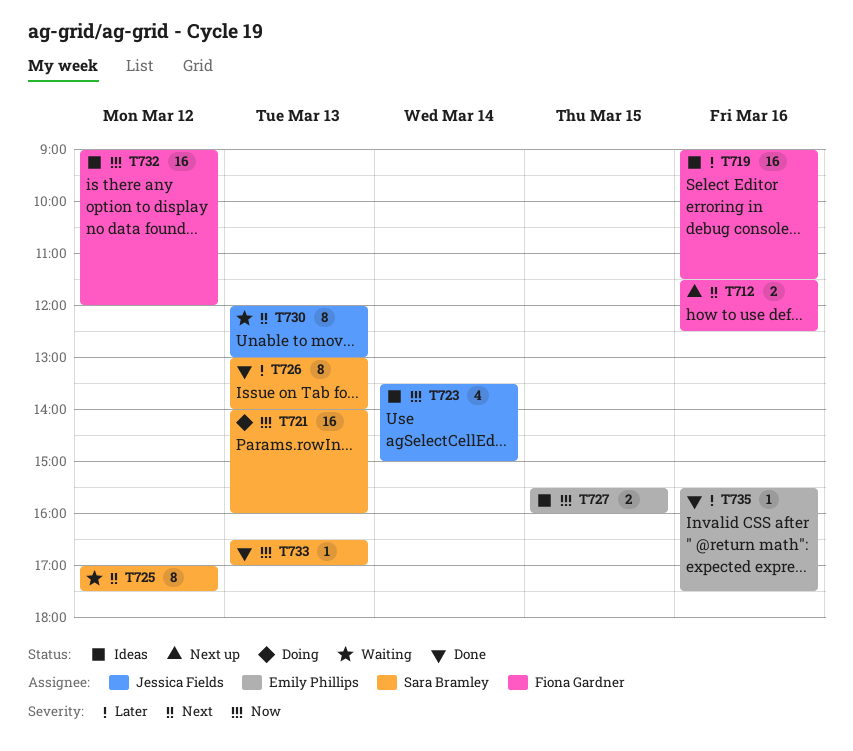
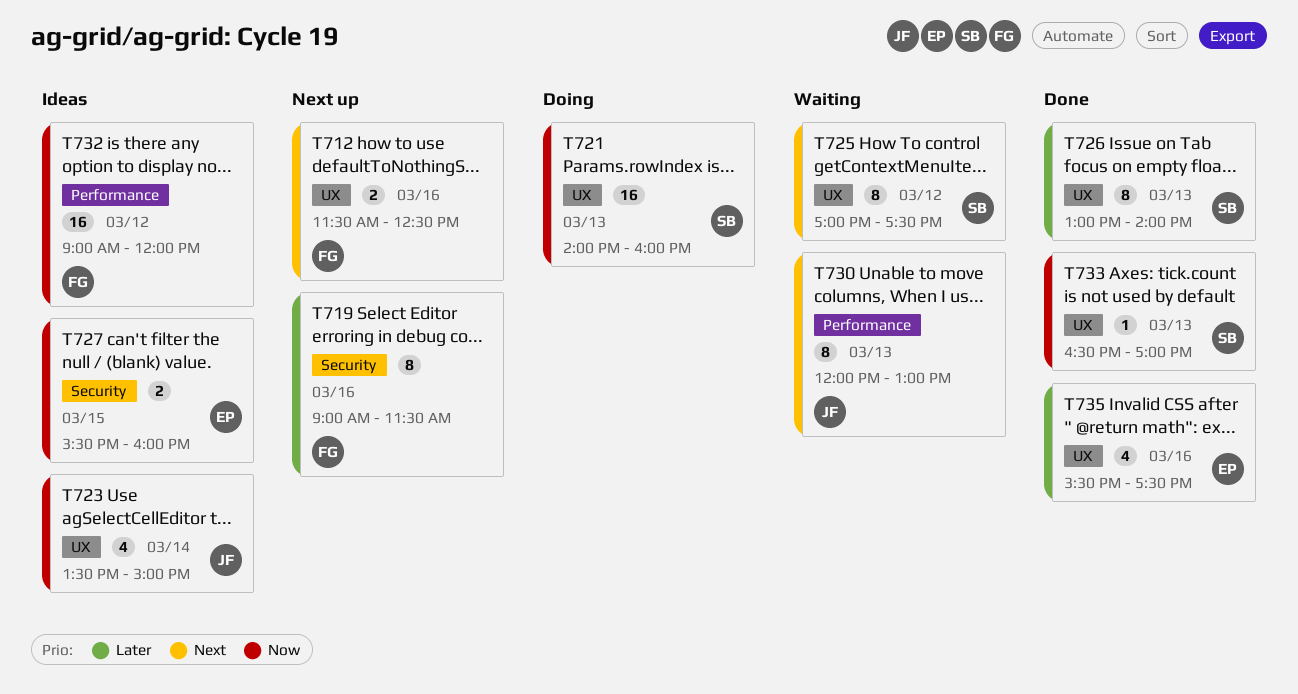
T719, status: Ideas -> Next up
T719, estimate: 16 -> 8
T735, estimate: 1 -> 4

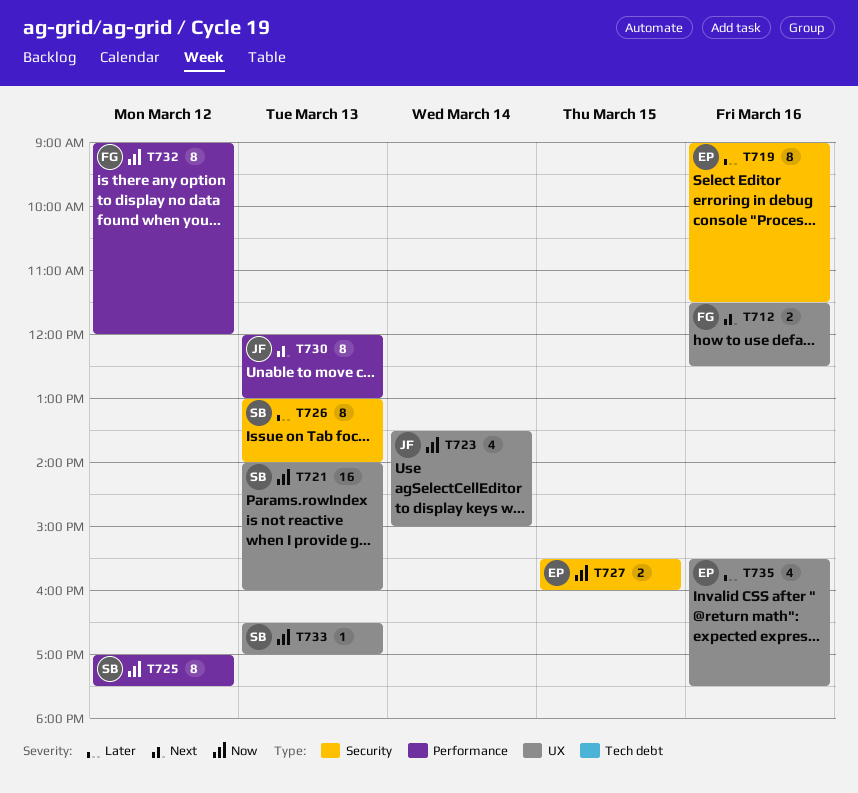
T719, owner: FG -> EP
T725, priority: Next -> Now
T725, label: UX -> Performance
T726, label: UX -> Security
T732, estimate: 16 -> 8

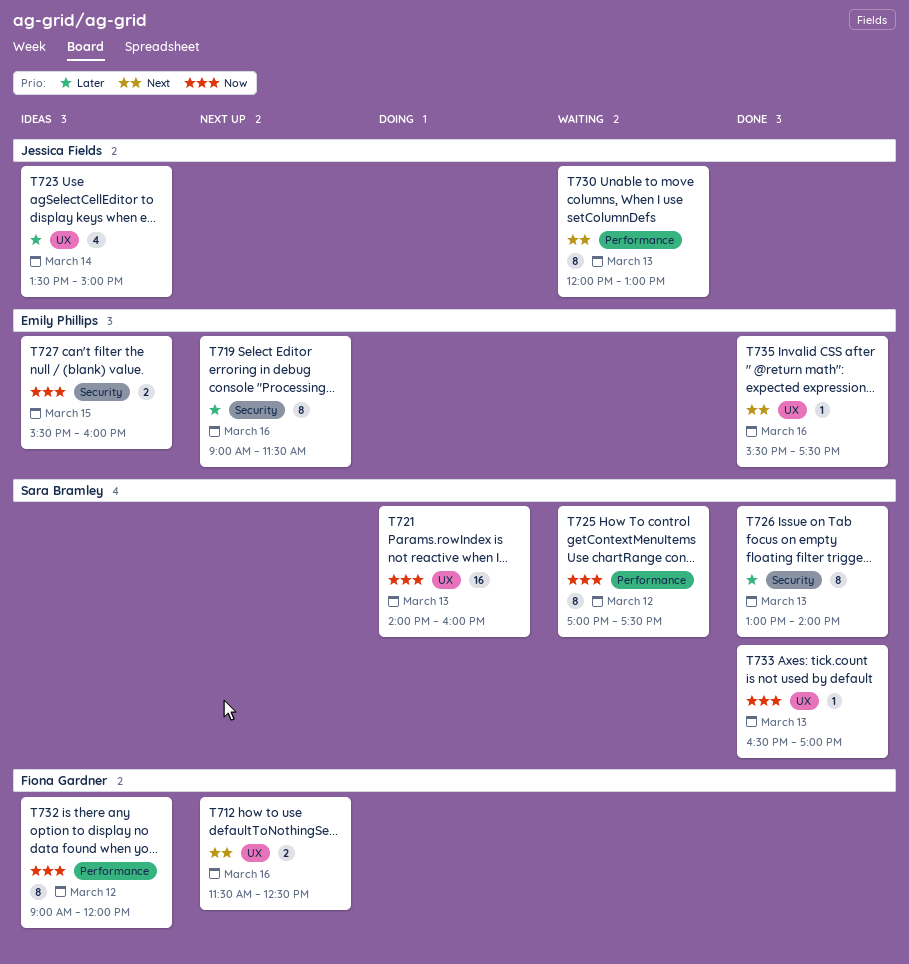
T723, priority: Now -> Later
T735, priority: Later -> Next
T735, estimate: 4 -> 1

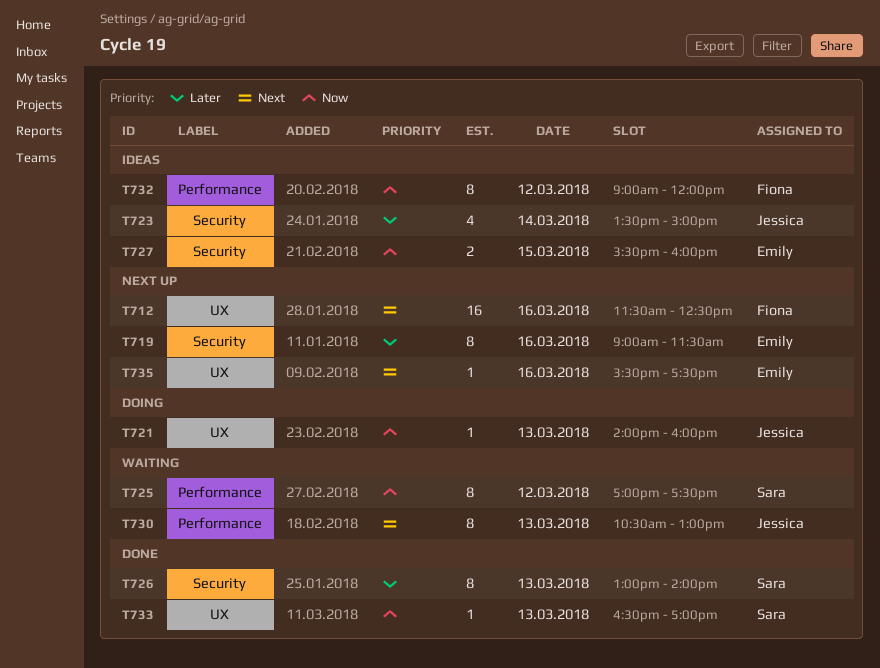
T712, estimate: 2 -> 16
T721, owner: Sara Bramley -> Jessica Fields
T721, estimate: 16 -> 1
T723, label: UX -> Security
T730, begins: 12:00 -> 10:30
T735, status: Done -> Next up

